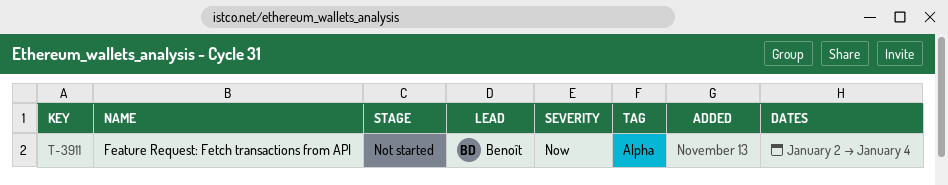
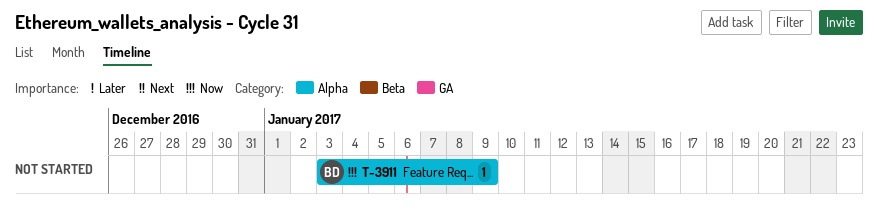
T-3911, start: Jan 2 -> Jan 3
T-3911, due: Jan 4 -> Jan 9

